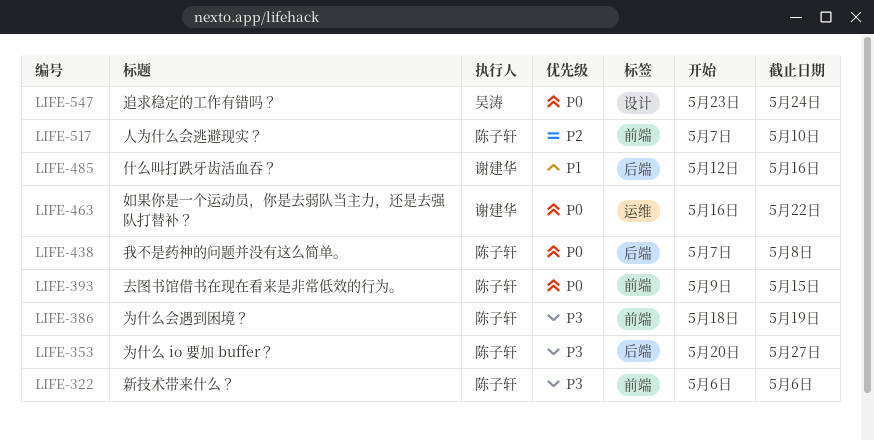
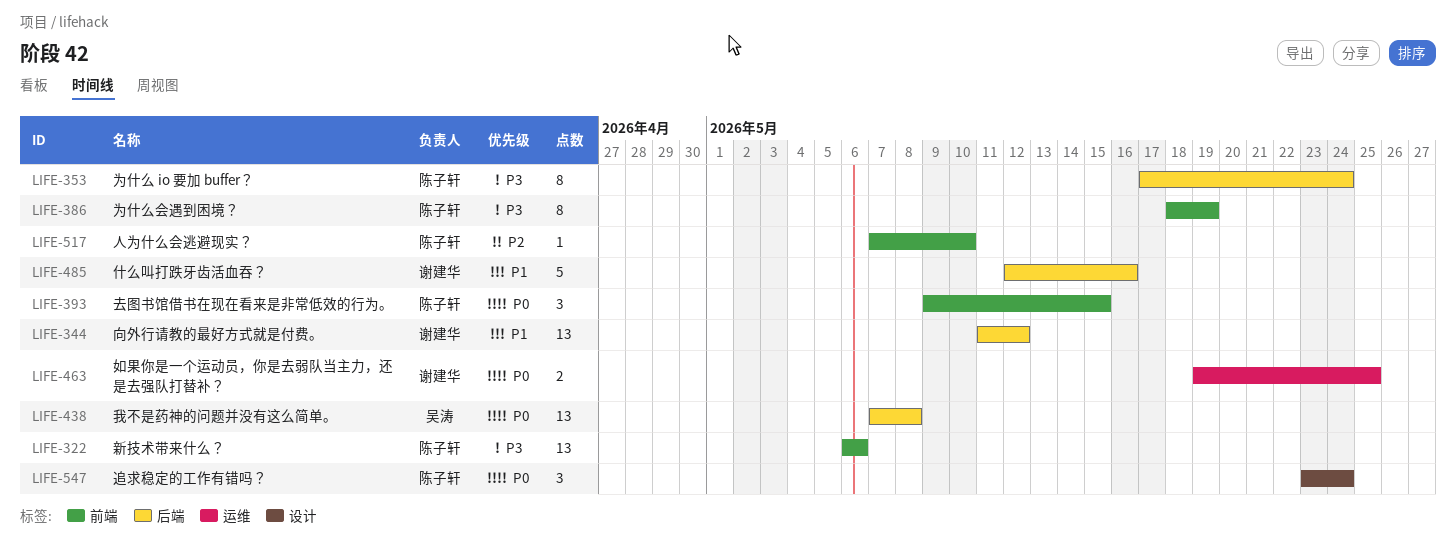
LIFE-344: none -> present
LIFE-353, start: May 20 -> May 17
LIFE-353, due: May 27 -> May 24
LIFE-438, owner: 陈子轩 -> 吴涛
LIFE-463, start: May 16 -> May 19
LIFE-463, due: May 22 -> May 25
LIFE-547, owner: 吴涛 -> 陈子轩

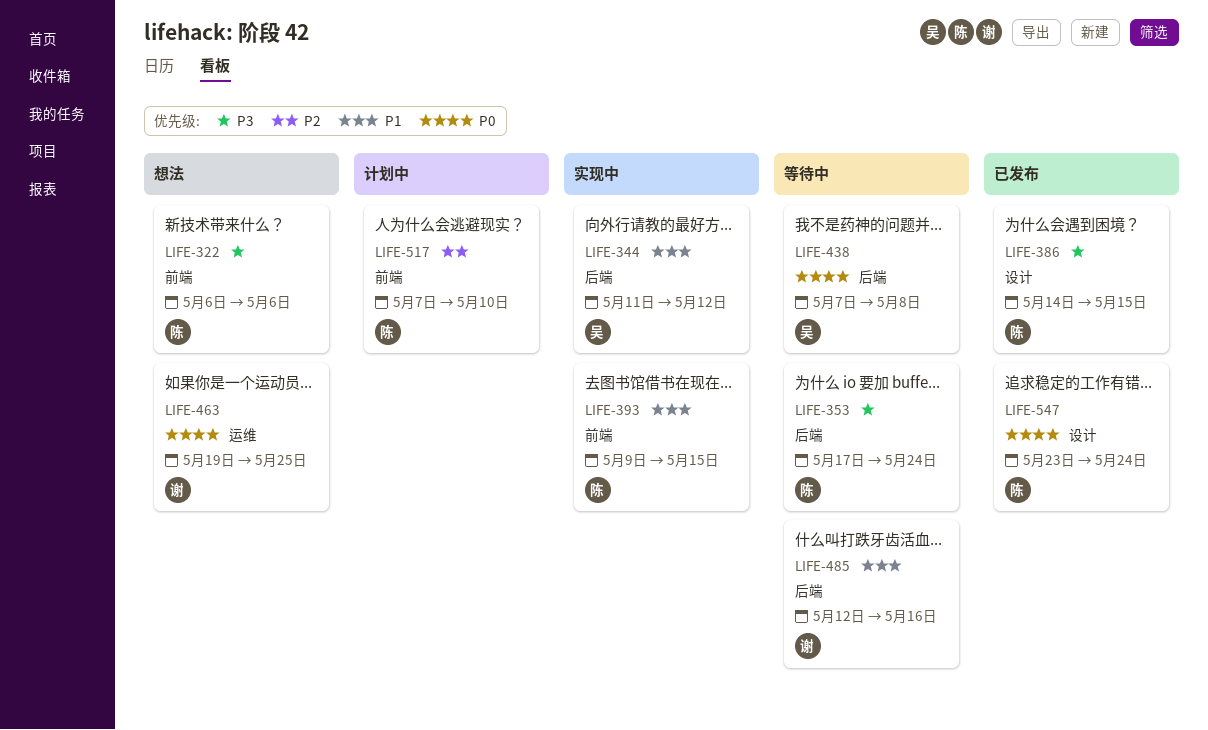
LIFE-344, owner: 谢建华 -> 吴涛
LIFE-386, label: 前端 -> 设计
LIFE-386, start: May 18 -> May 14
LIFE-386, due: May 19 -> May 15
LIFE-393, priority: P0 -> P1

